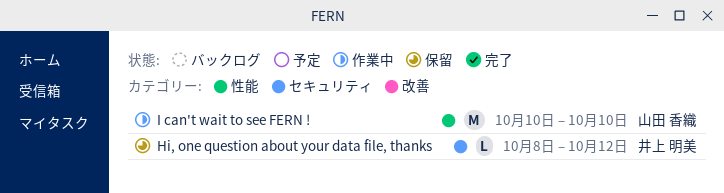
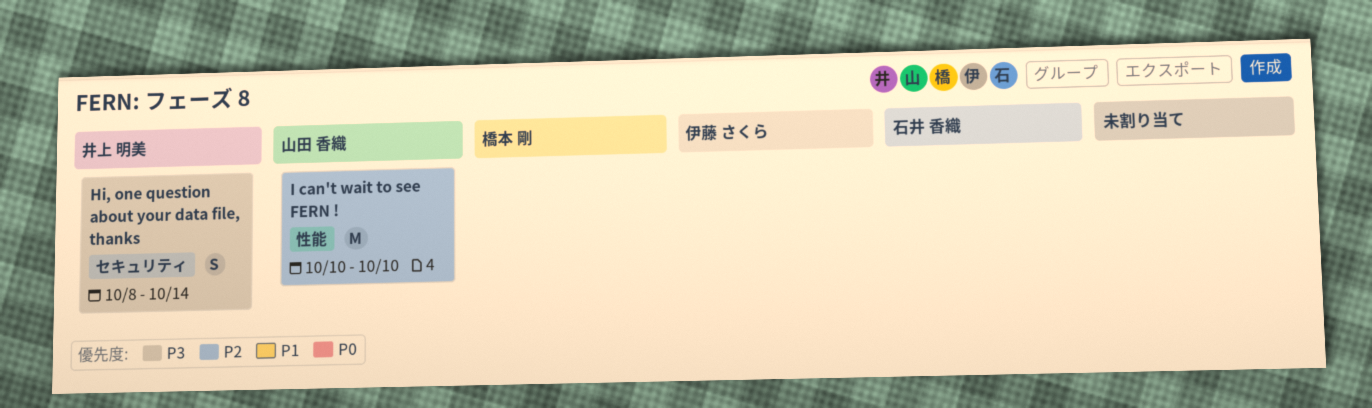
Hi, one question about your data file, thanks, estimate: L -> S
Hi, one question about your data file, thanks, due: Oct 12 -> Oct 14

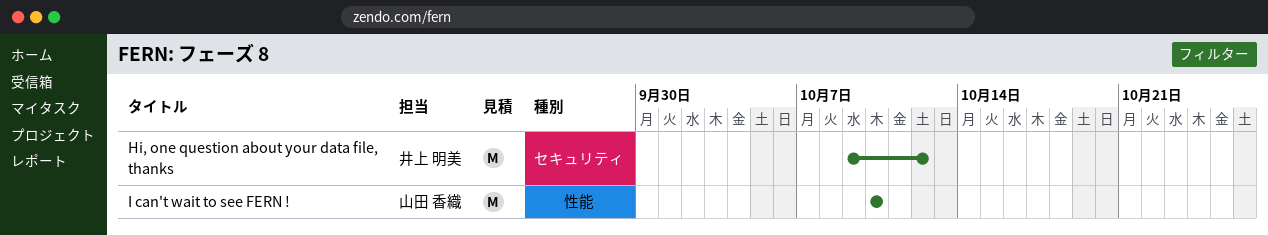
Hi, one question about your data file, thanks, estimate: S -> M
Hi, one question about your data file, thanks, start: Oct 8 -> Oct 9
Hi, one question about your data file, thanks, due: Oct 14 -> Oct 12

